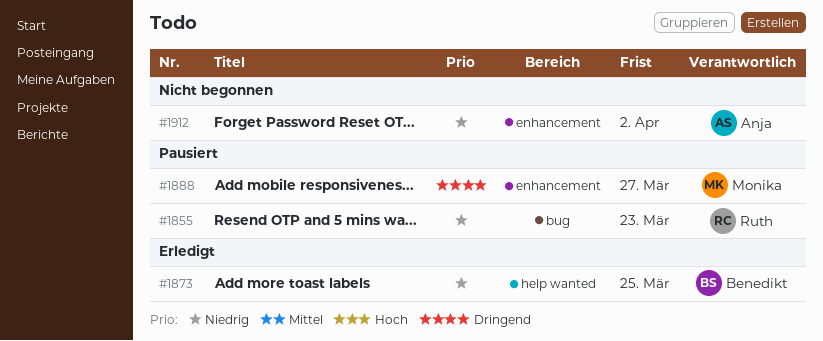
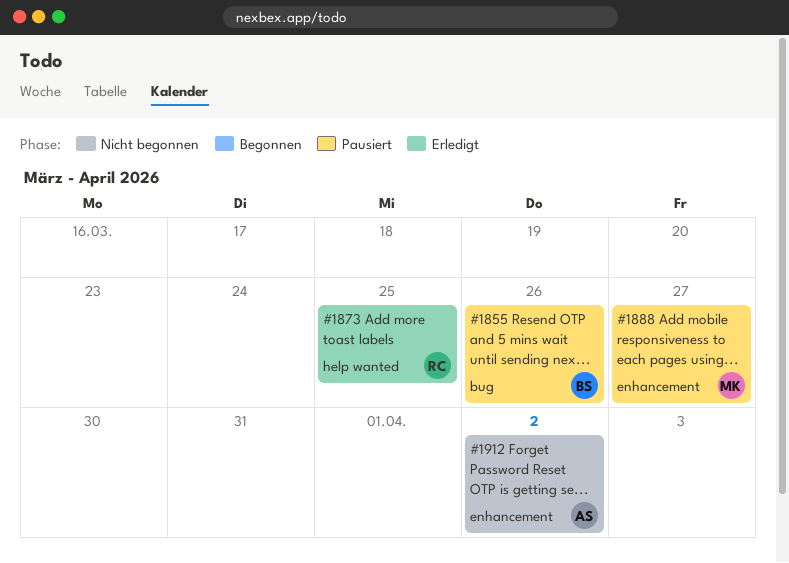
#1855, owner: Ruth -> Benedikt
#1855, due: Mar 23 -> Mar 26
#1873, owner: Benedikt -> Ruth

